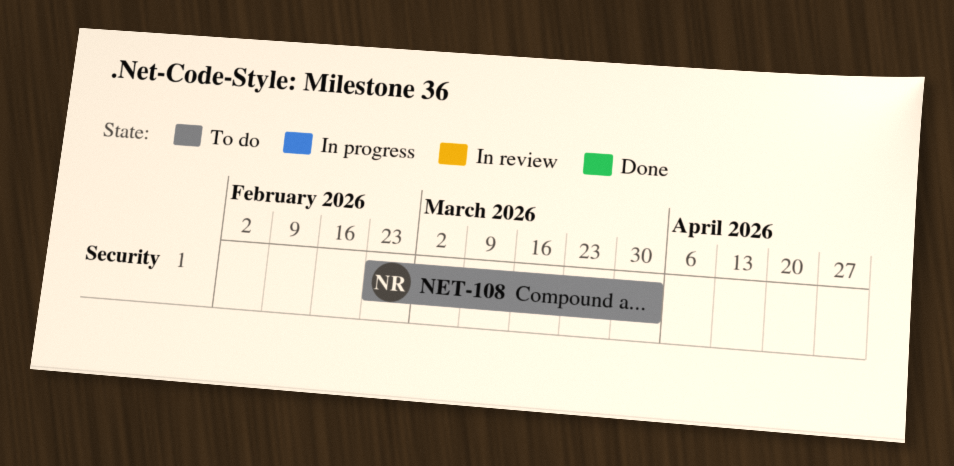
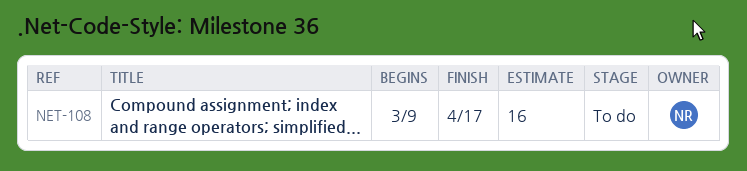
NET-108, start: Feb 23 -> Mar 9
NET-108, due: Apr 3 -> Apr 17

